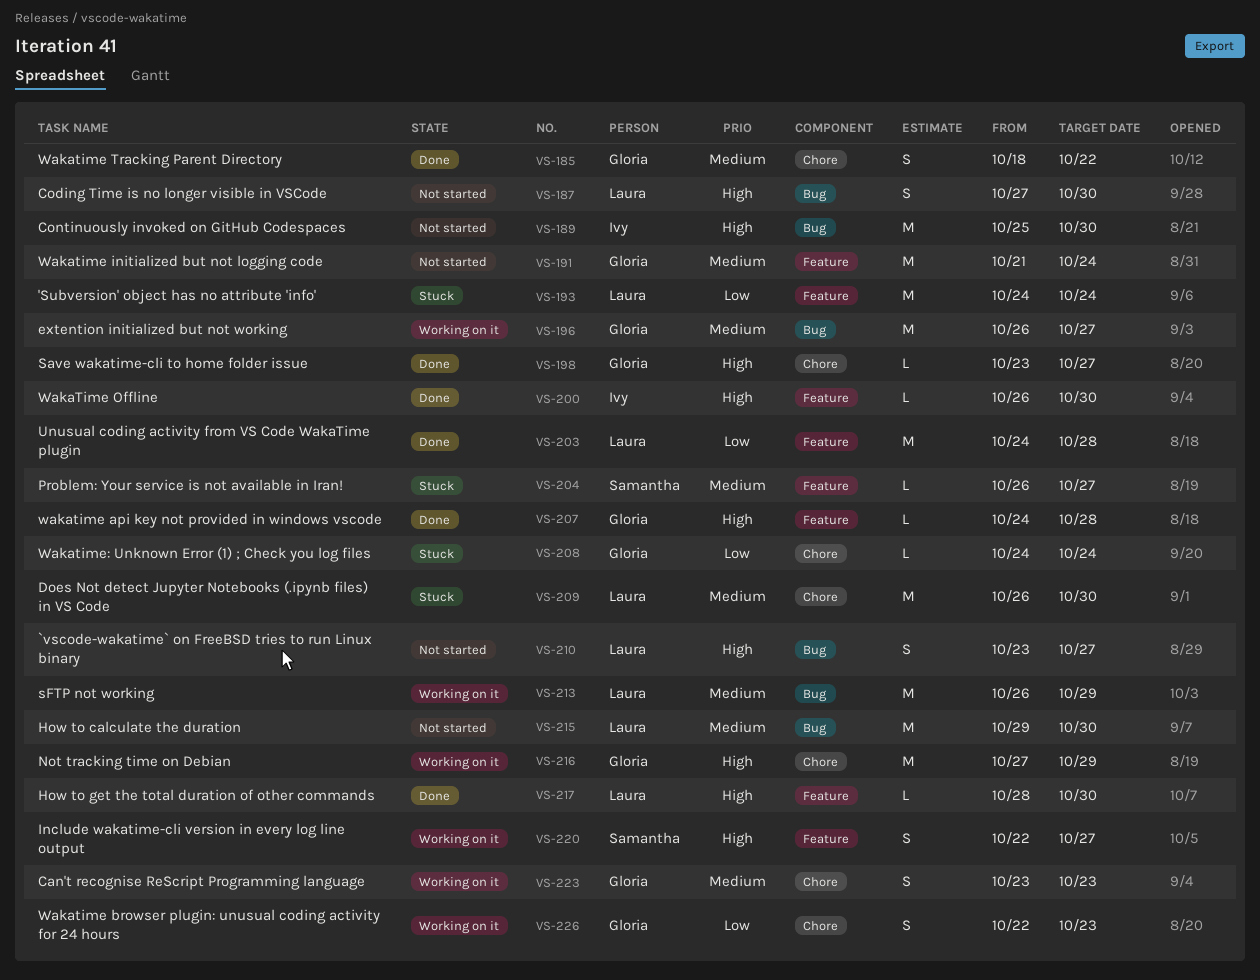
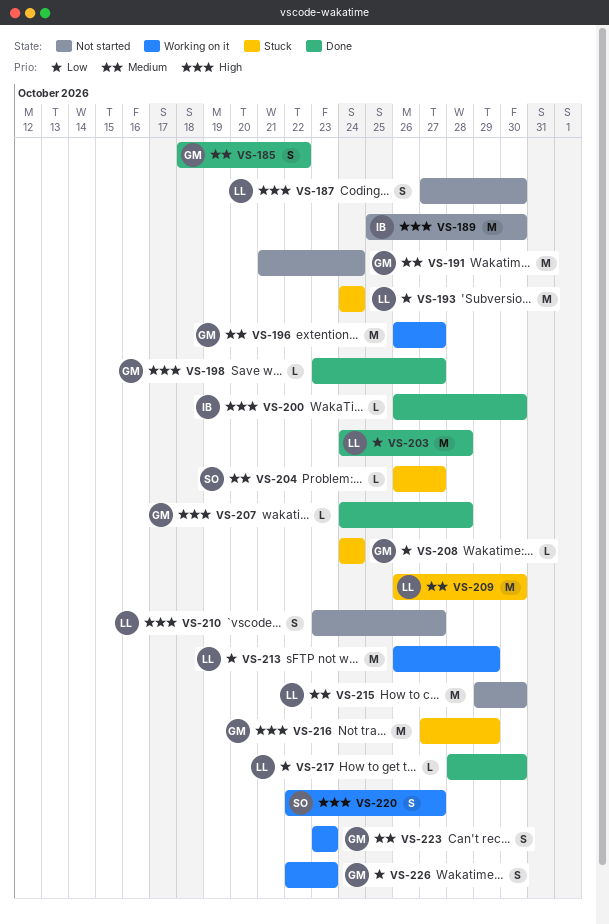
VS-213, priority: Medium -> Low
VS-216, status: Working on it -> Stuck
VS-217, priority: High -> Low

